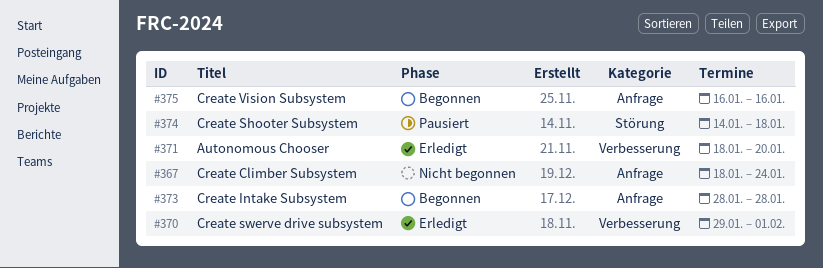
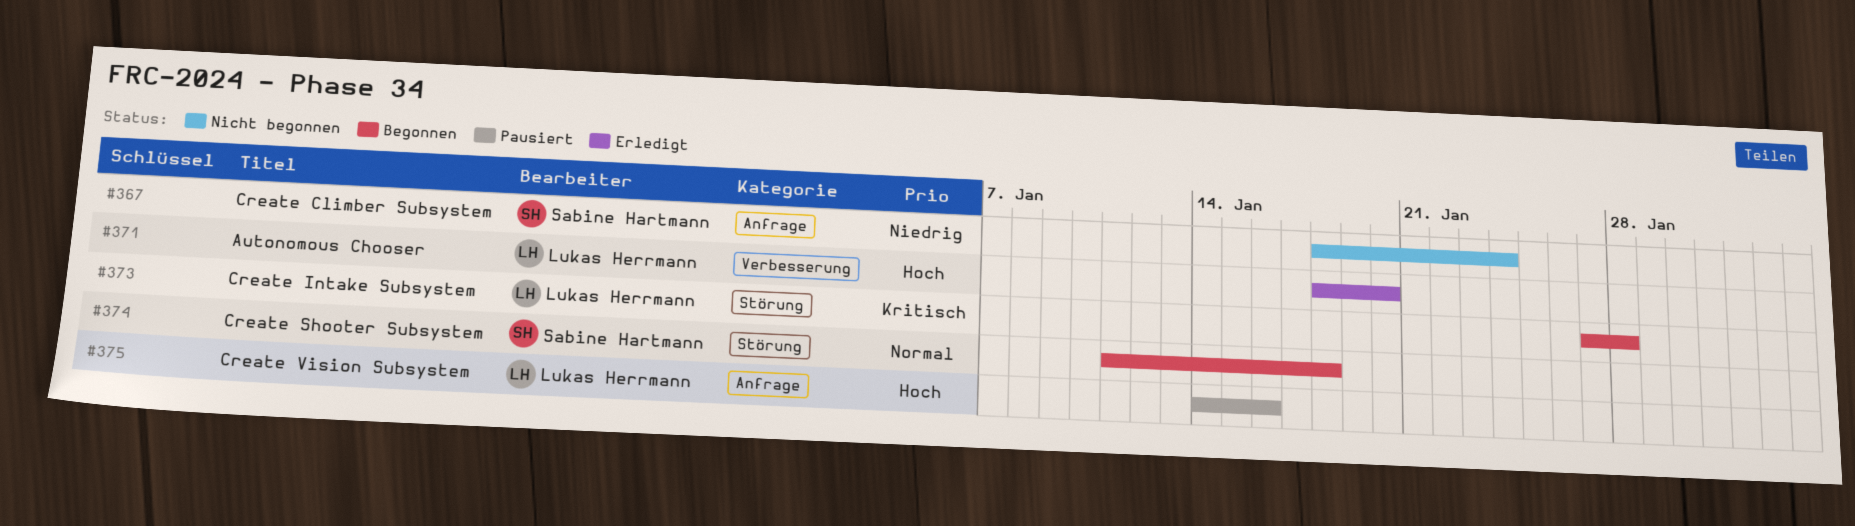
#370: present -> none
#373, label: Anfrage -> Störung
#373, start: Jan 28 -> Jan 27
#374, status: Pausiert -> Begonnen
#374, start: Jan 14 -> Jan 11
#375, status: Begonnen -> Pausiert
#375, start: Jan 16 -> Jan 14

